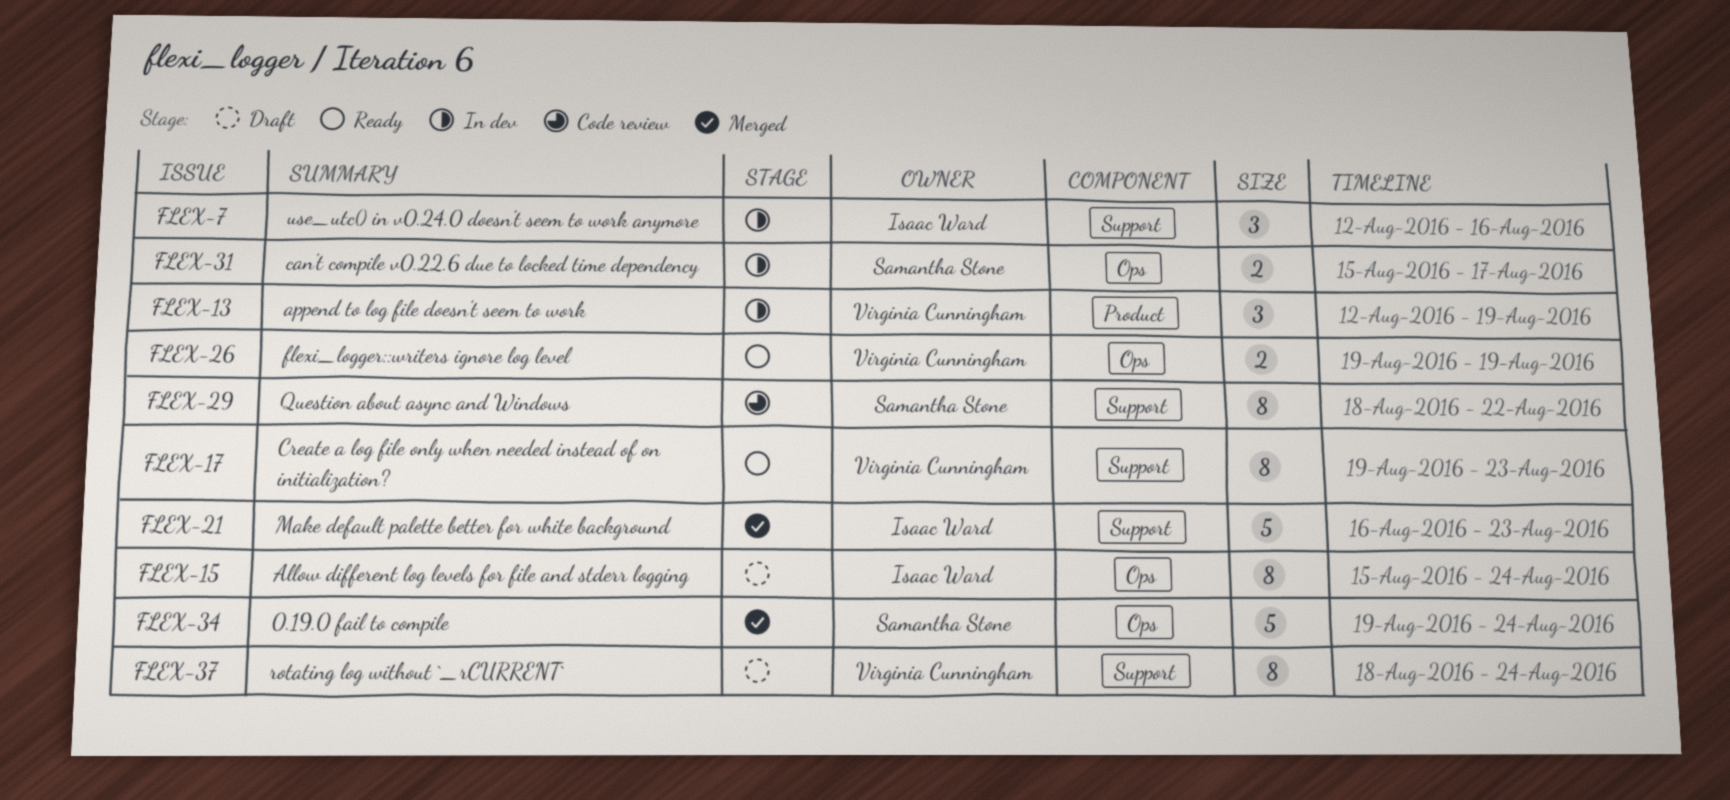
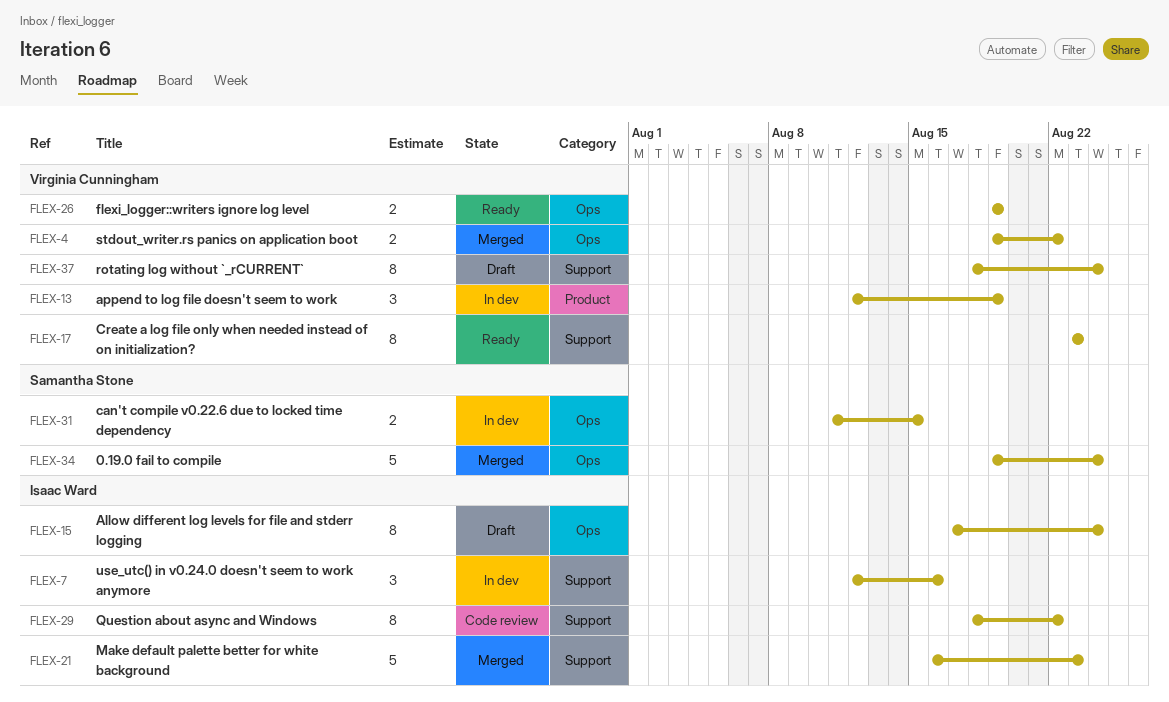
FLEX-4: none -> present
FLEX-15, start: Aug 15 -> Aug 17
FLEX-17, start: Aug 19 -> Aug 23
FLEX-29, owner: Samantha Stone -> Isaac Ward
FLEX-31, start: Aug 15 -> Aug 11
FLEX-31, due: Aug 17 -> Aug 15

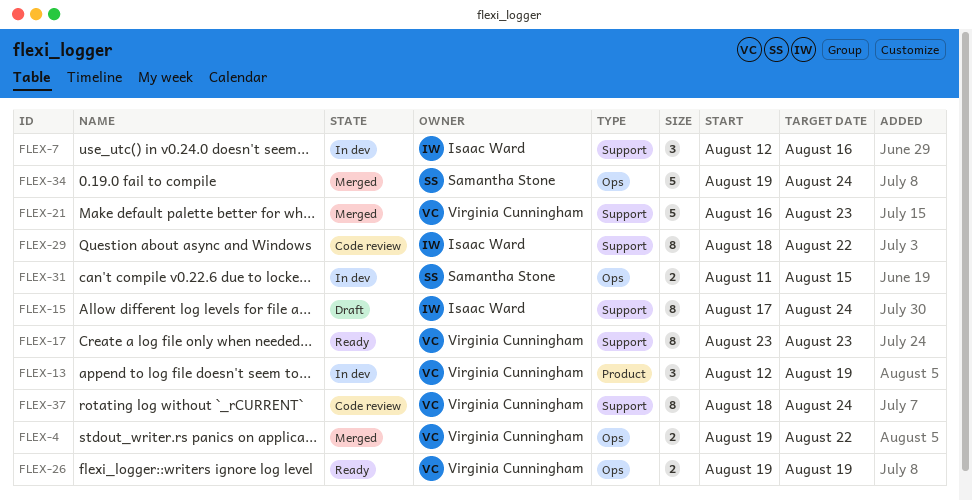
FLEX-15, label: Ops -> Support
FLEX-21, owner: Isaac Ward -> Virginia Cunningham
FLEX-37, status: Draft -> Code review

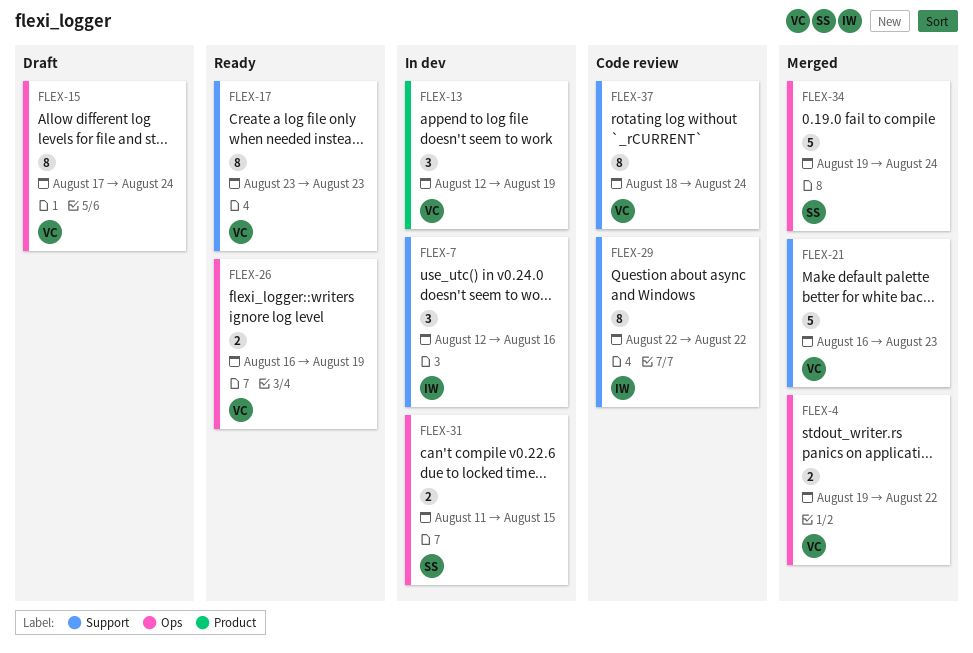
FLEX-15, owner: Isaac Ward -> Virginia Cunningham
FLEX-15, label: Support -> Ops
FLEX-26, start: Aug 19 -> Aug 16
FLEX-29, start: Aug 18 -> Aug 22

